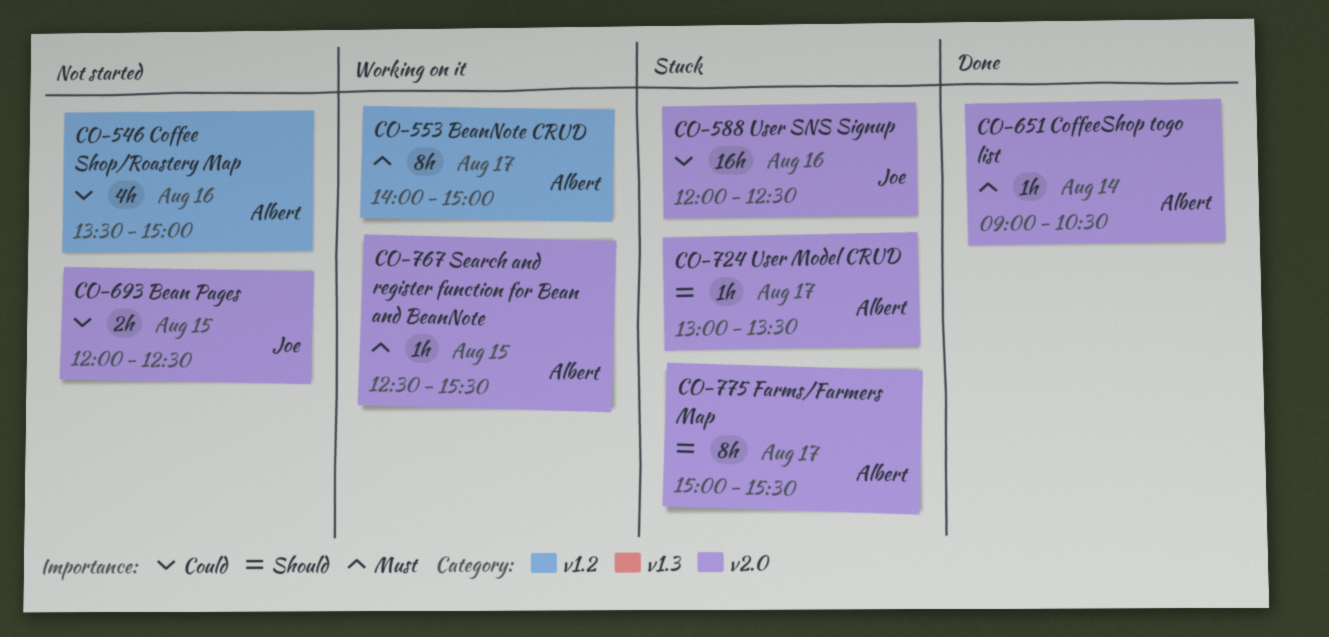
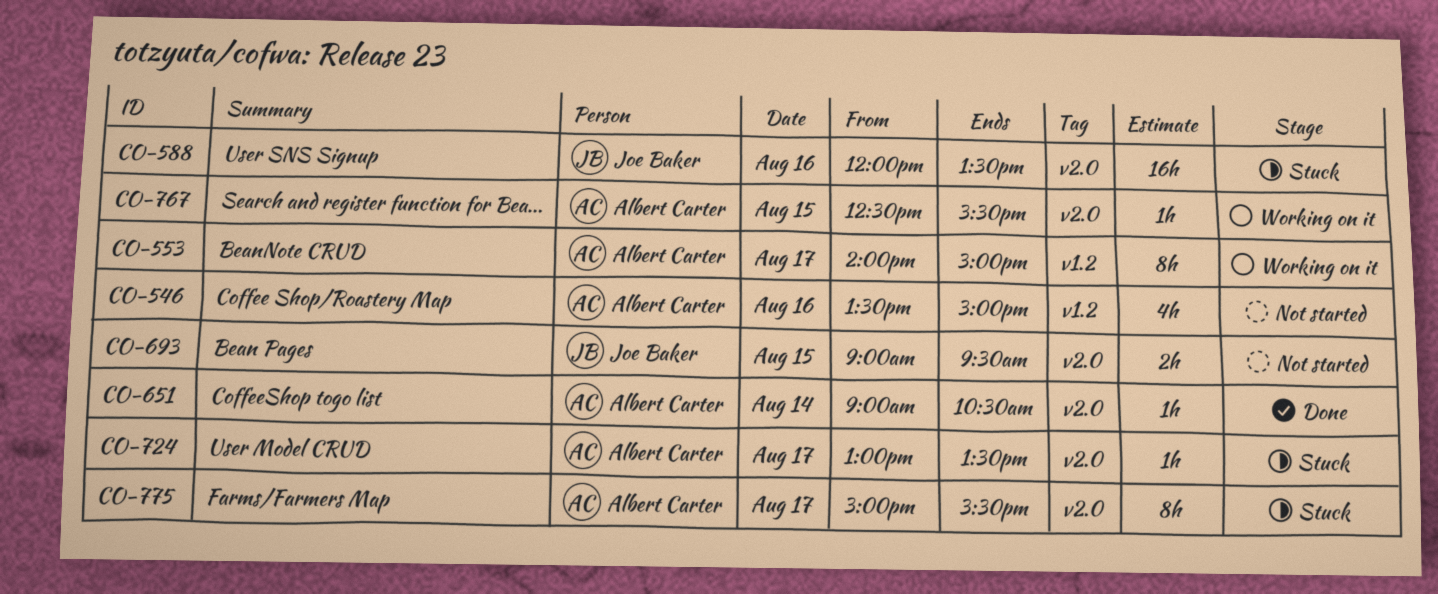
CO-588, ends: 12:30 -> 13:30
CO-693, begins: 12:00 -> 09:00
CO-693, ends: 12:30 -> 09:30

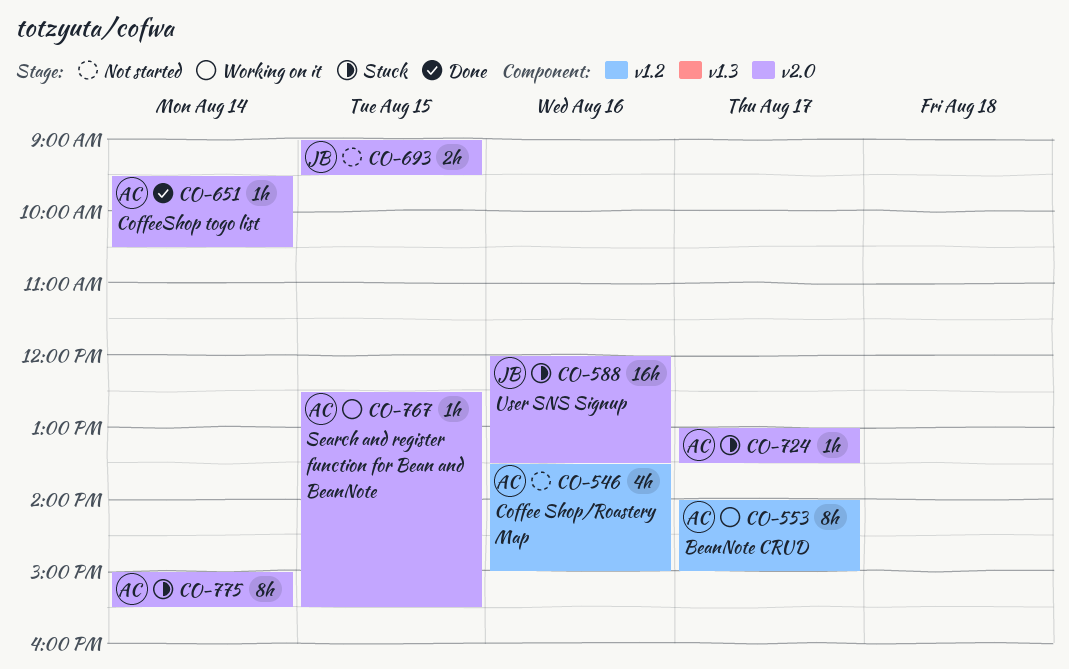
CO-651, begins: 09:00 -> 09:30
CO-775, day: Aug 17 -> Aug 14

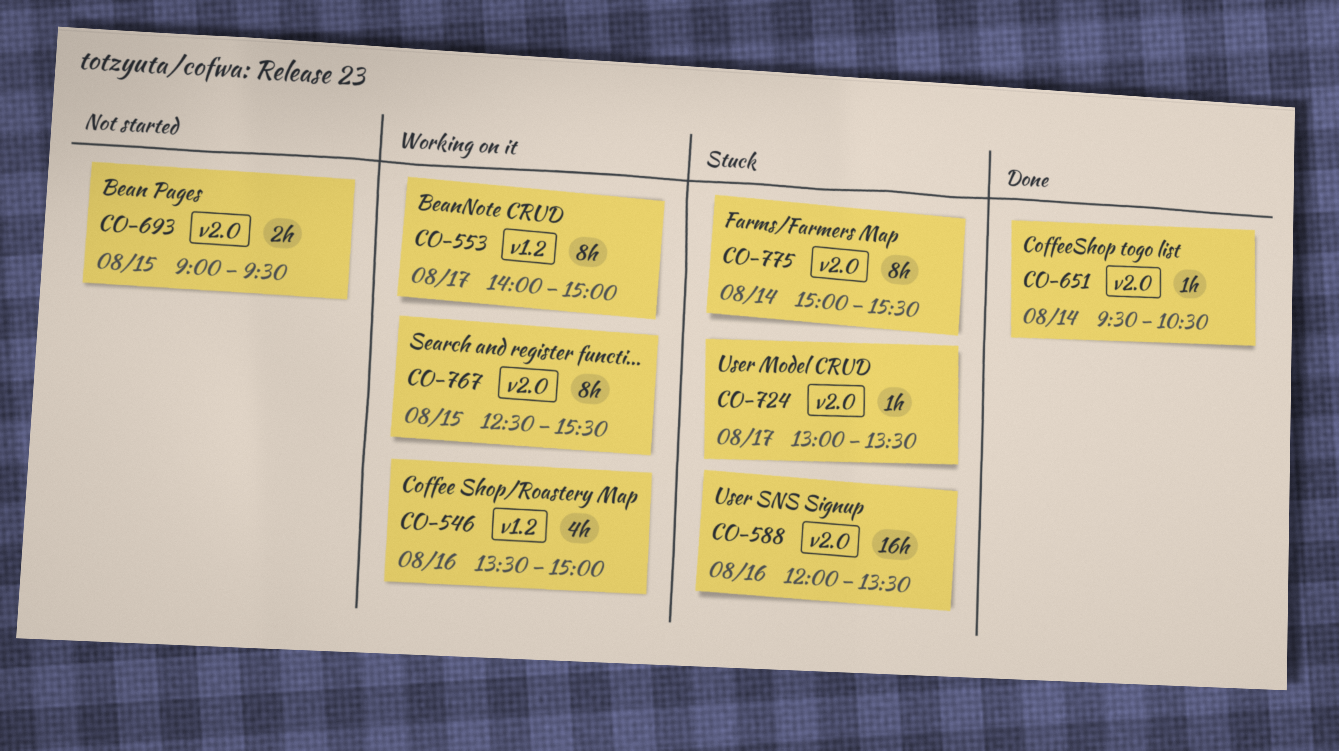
CO-546, status: Not started -> Working on it
CO-767, estimate: 1h -> 8h

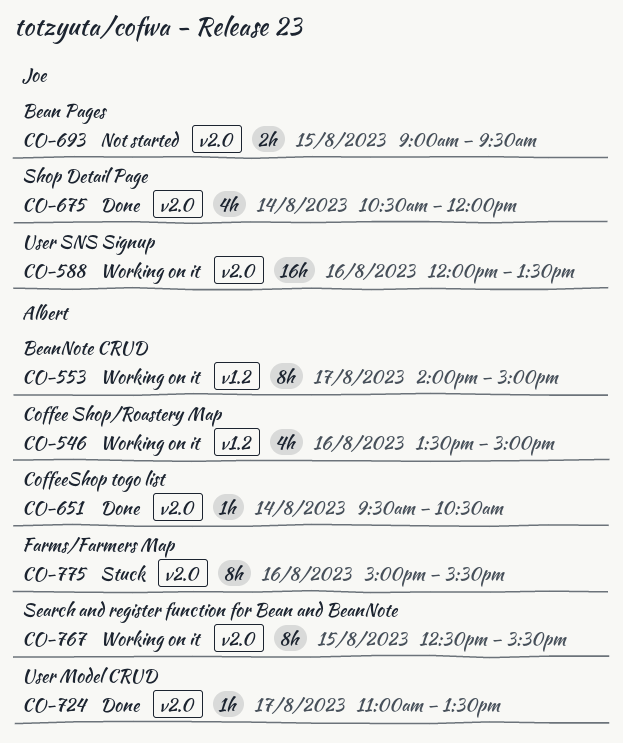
CO-588, status: Stuck -> Working on it
CO-675: none -> present
CO-724, status: Stuck -> Done
CO-724, begins: 13:00 -> 11:00
CO-775, day: Aug 14 -> Aug 16

